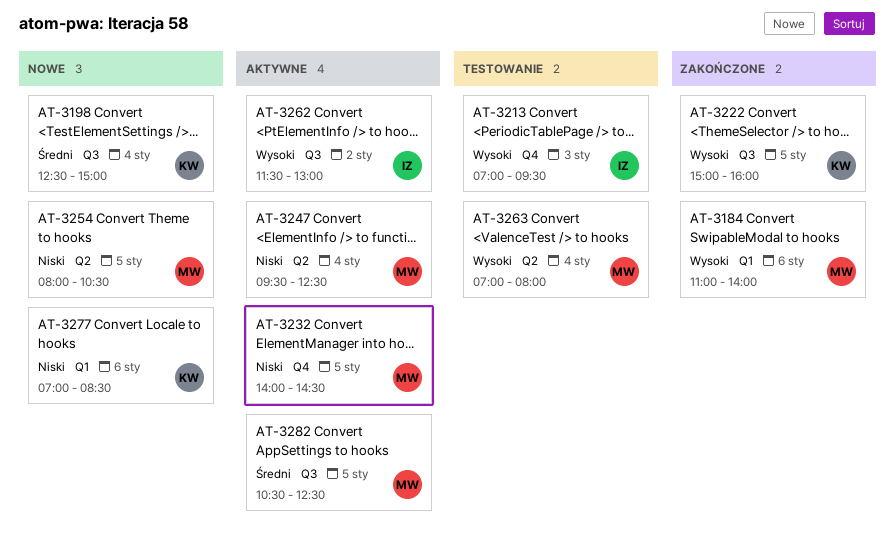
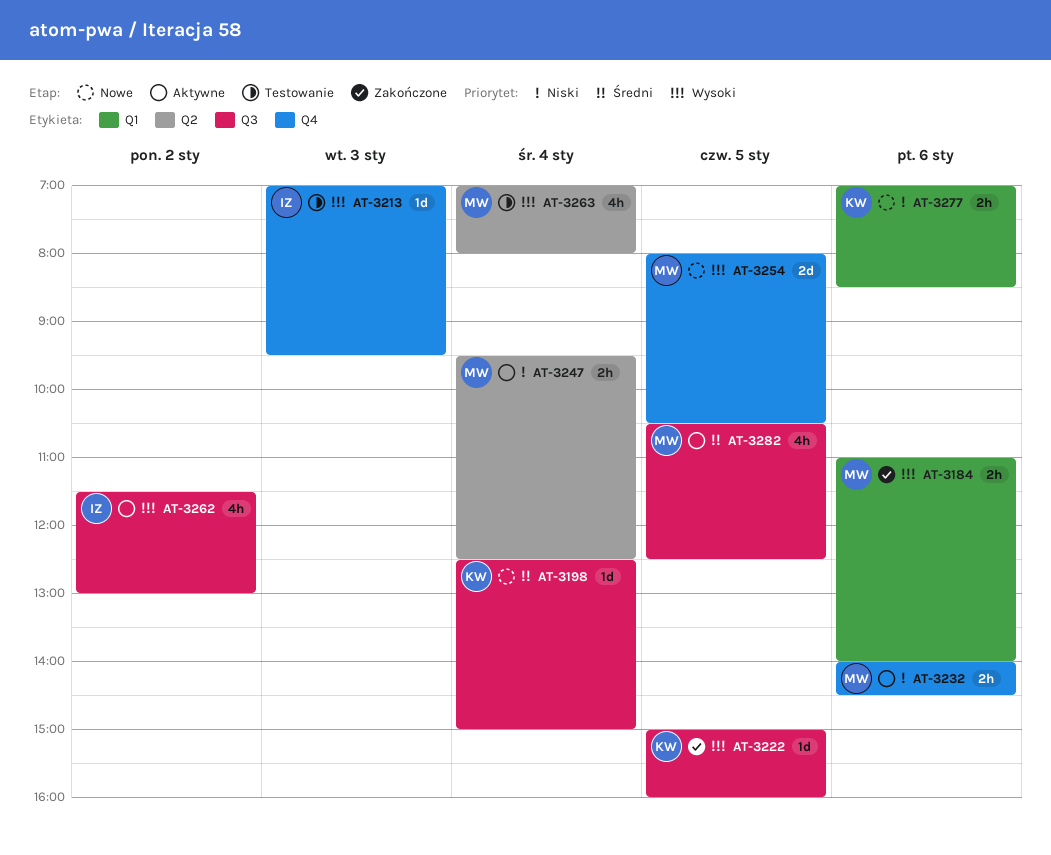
AT-3232, day: Jan 5 -> Jan 6
AT-3254, priority: Niski -> Wysoki
AT-3254, label: Q2 -> Q4

